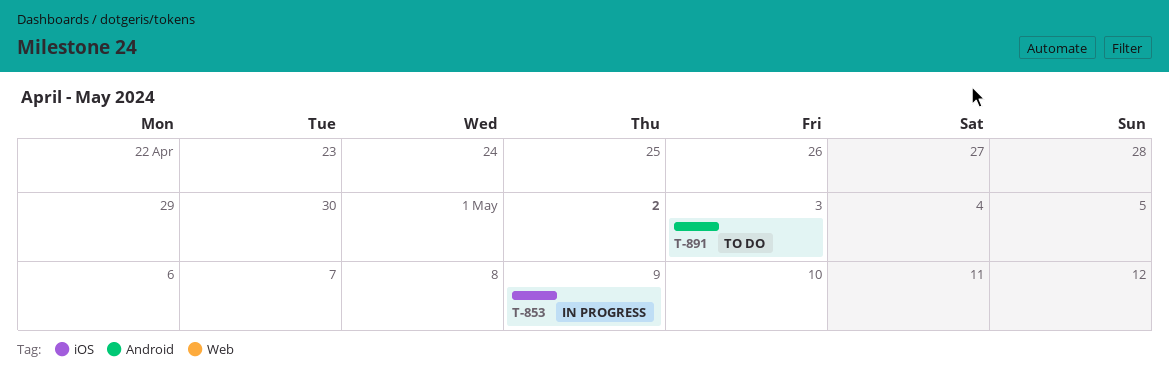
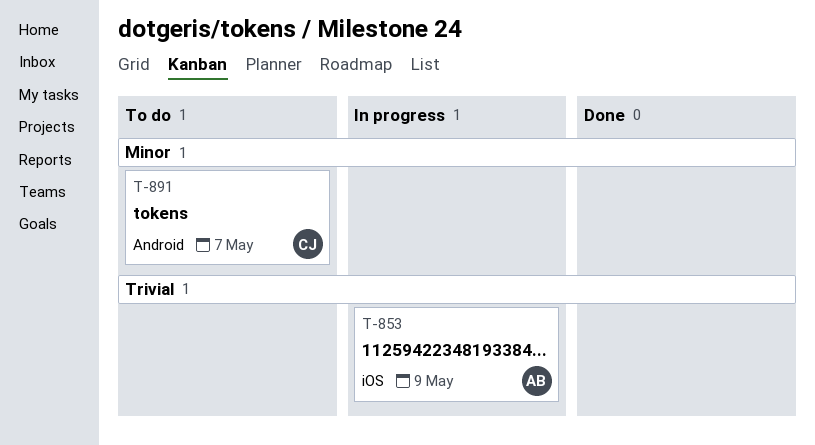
T-891, due: May 3 -> May 7

